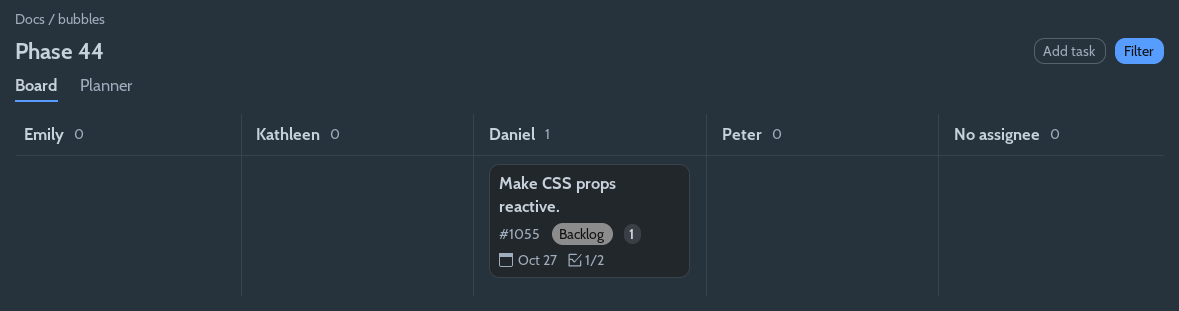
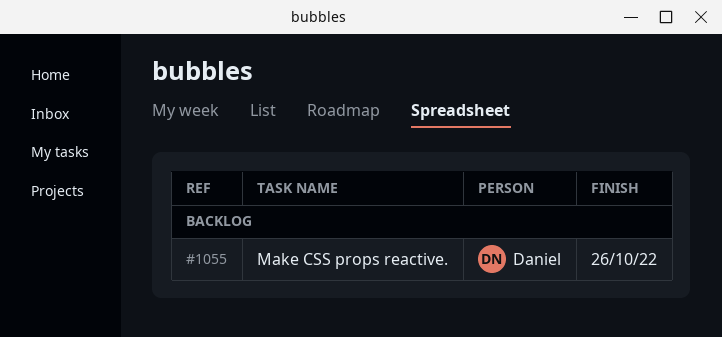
#1055, due: Oct 27 -> Oct 26

